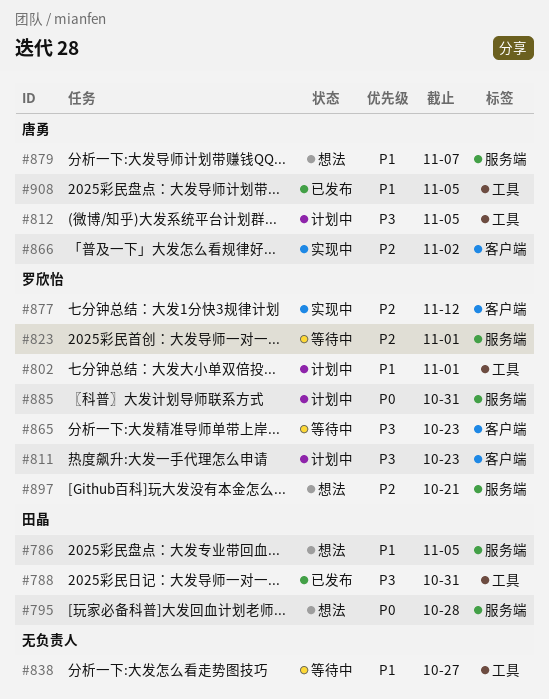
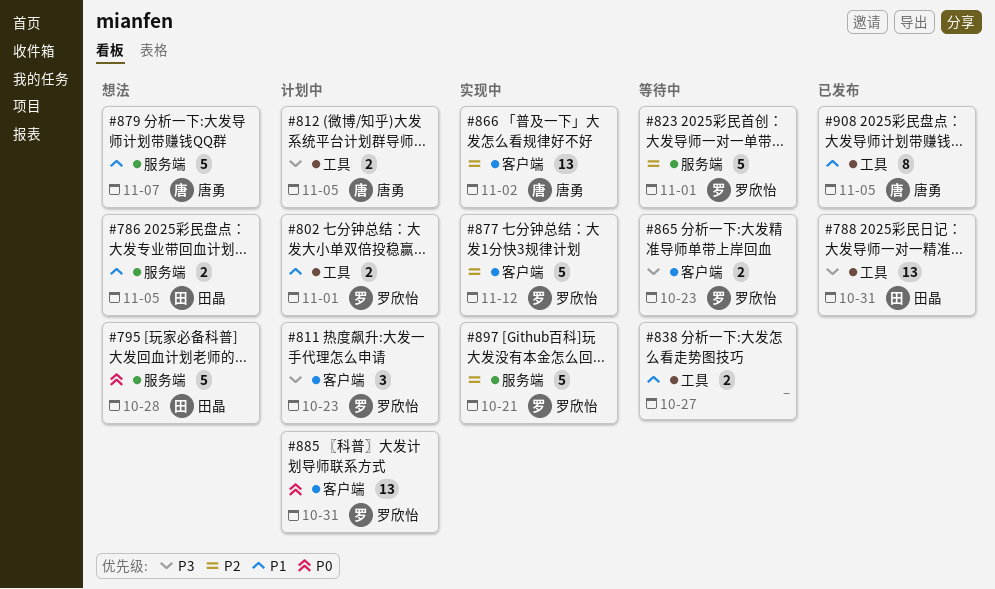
#885, label: 服务端 -> 客户端
#897, status: 想法 -> 实现中

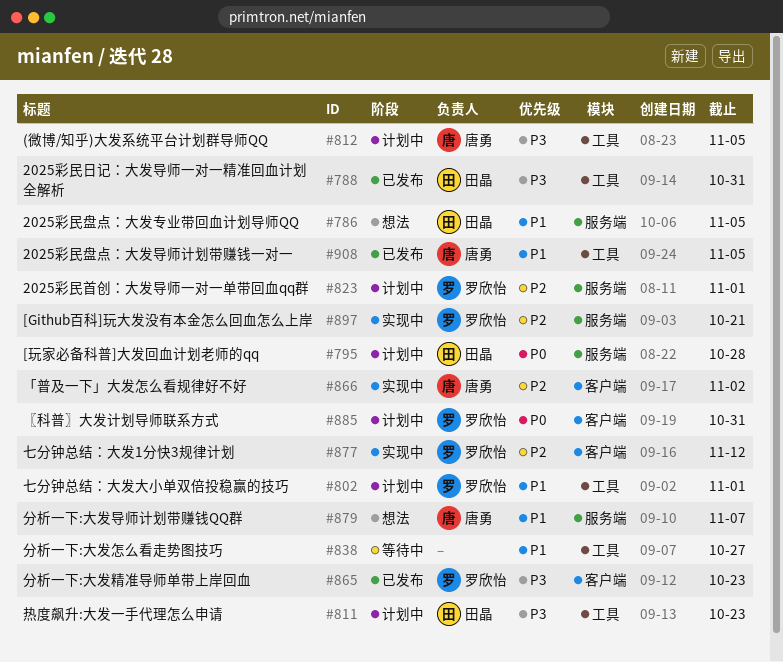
#795, status: 想法 -> 计划中
#811, owner: 罗欣怡 -> 田晶
#811, label: 客户端 -> 工具
#823, status: 等待中 -> 计划中
#865, status: 等待中 -> 已发布

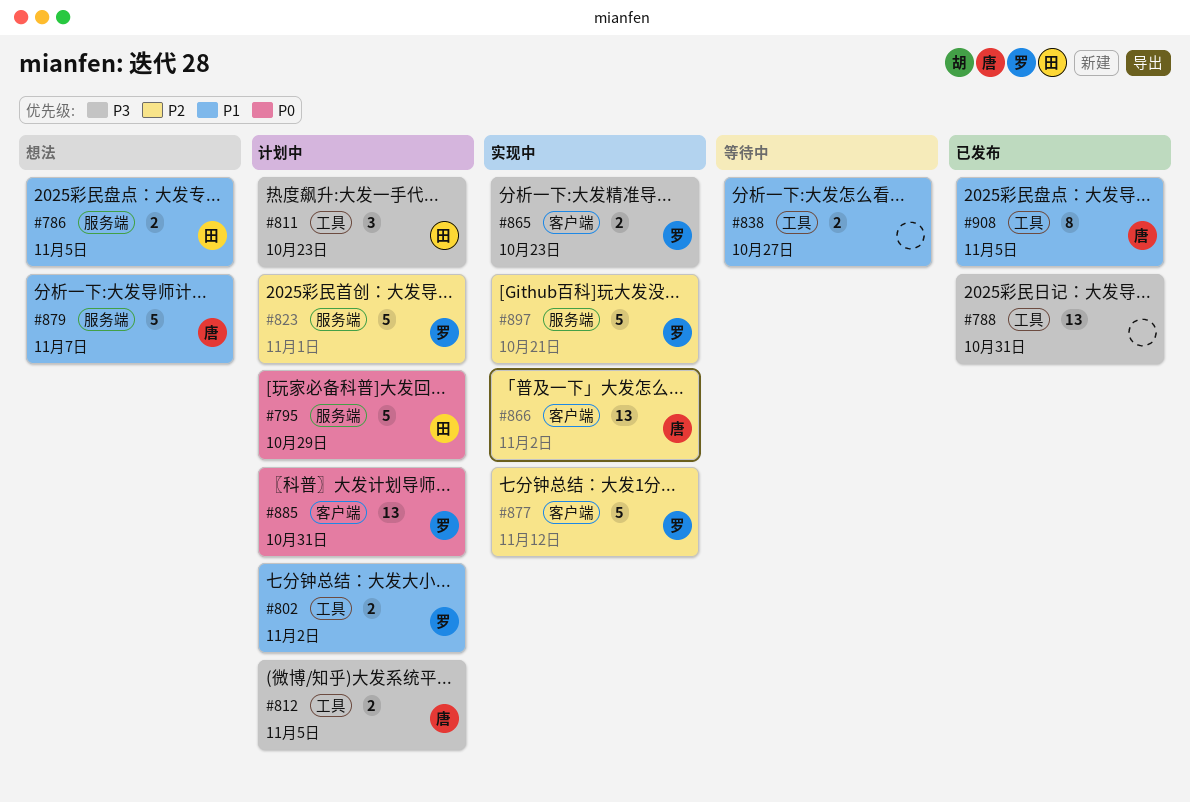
#788, owner: 田晶 -> none
#795, due: Oct 28 -> Oct 29
#802, due: Nov 1 -> Nov 2
#865, status: 已发布 -> 实现中

